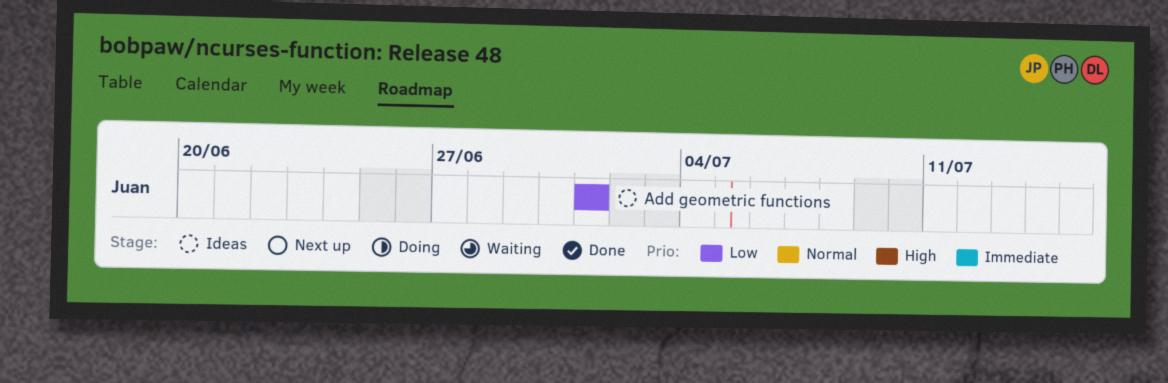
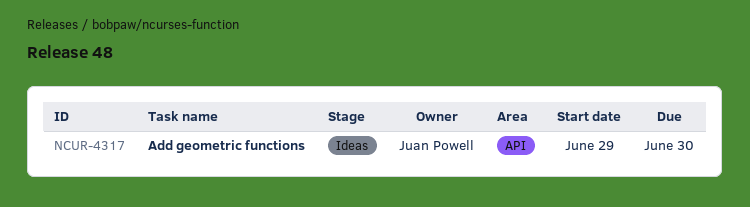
Add geometric functions, start: Jul 1 -> Jun 29
Add geometric functions, due: Jul 1 -> Jun 30

